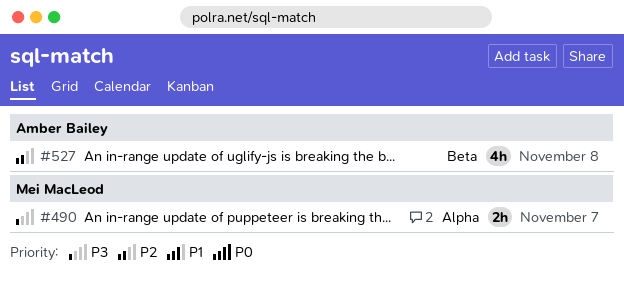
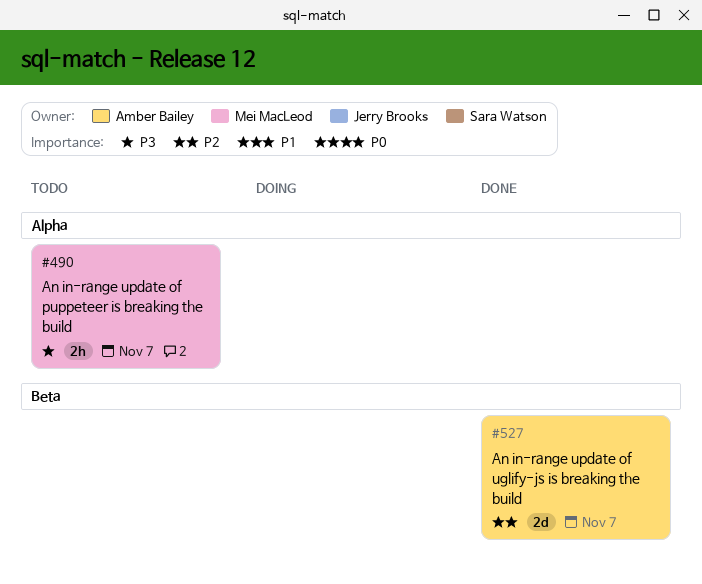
#527, estimate: 4h -> 2d
#527, due: Nov 8 -> Nov 7

